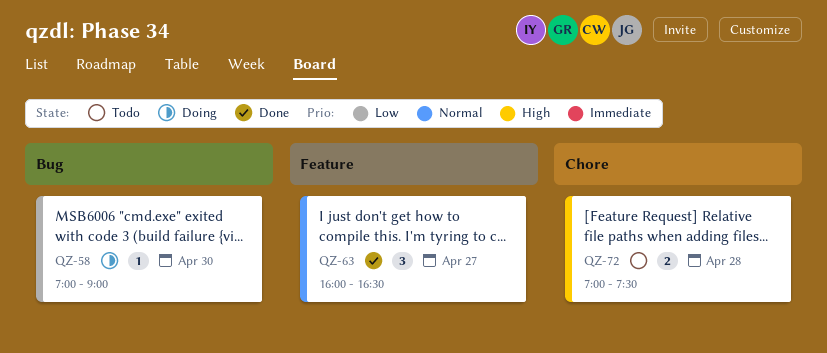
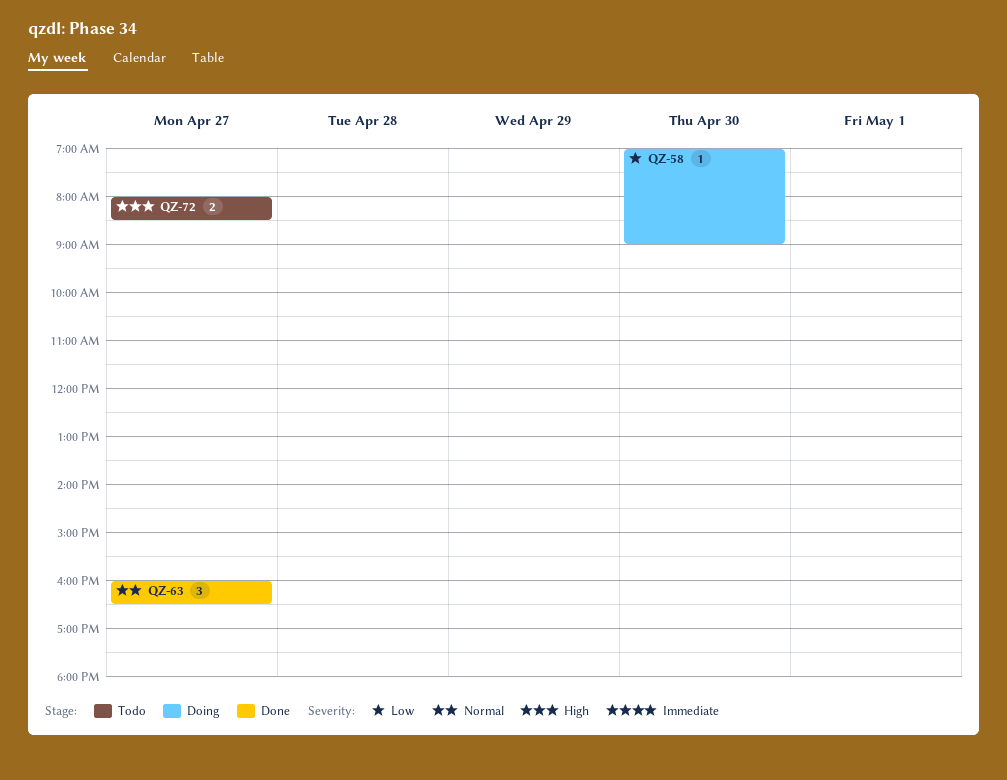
QZ-72, day: Apr 28 -> Apr 27
QZ-72, begins: 07:00 -> 08:00
QZ-72, ends: 07:30 -> 08:30

